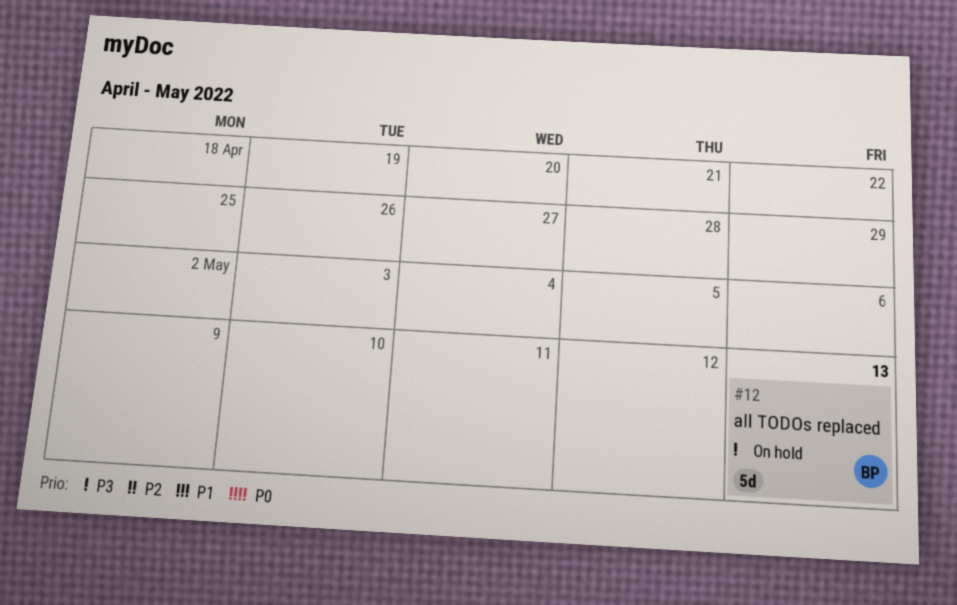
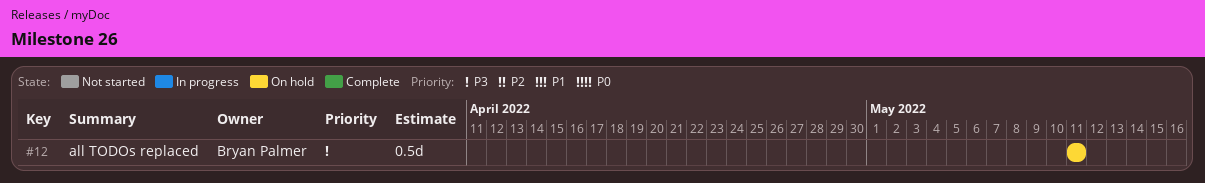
#12, estimate: 5d -> 0.5d
#12, due: May 13 -> May 11

